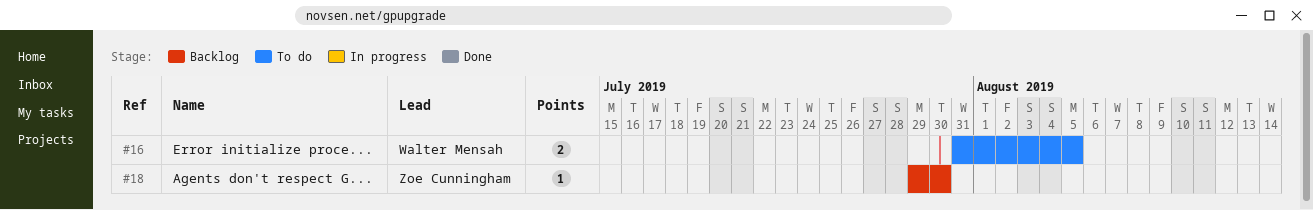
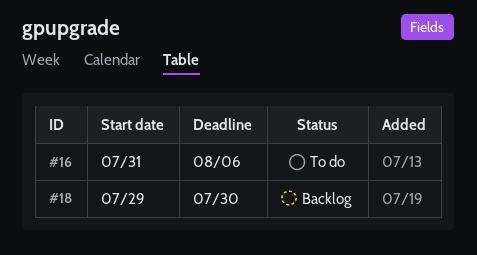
#16, due: Aug 5 -> Aug 6

